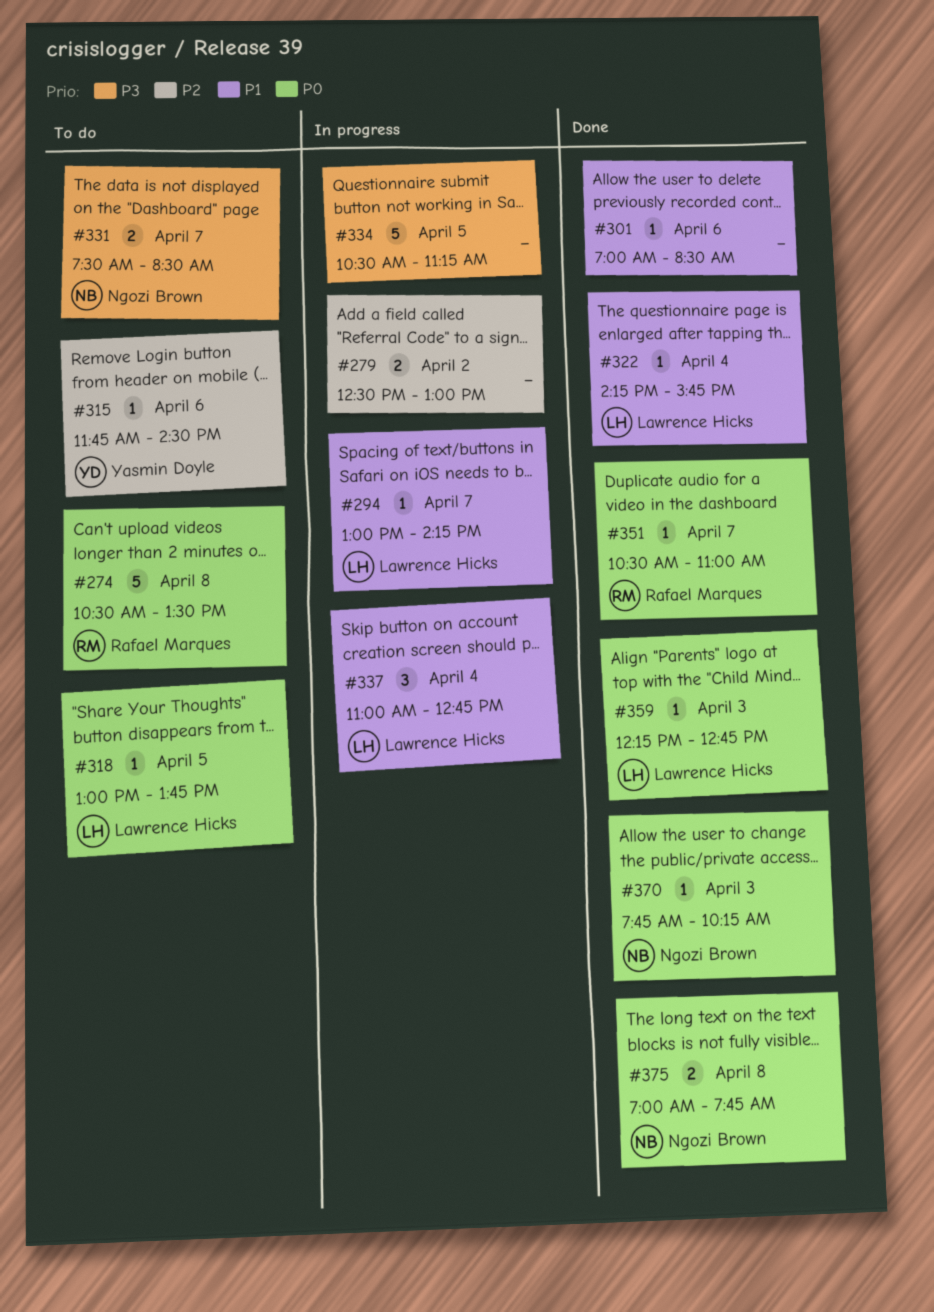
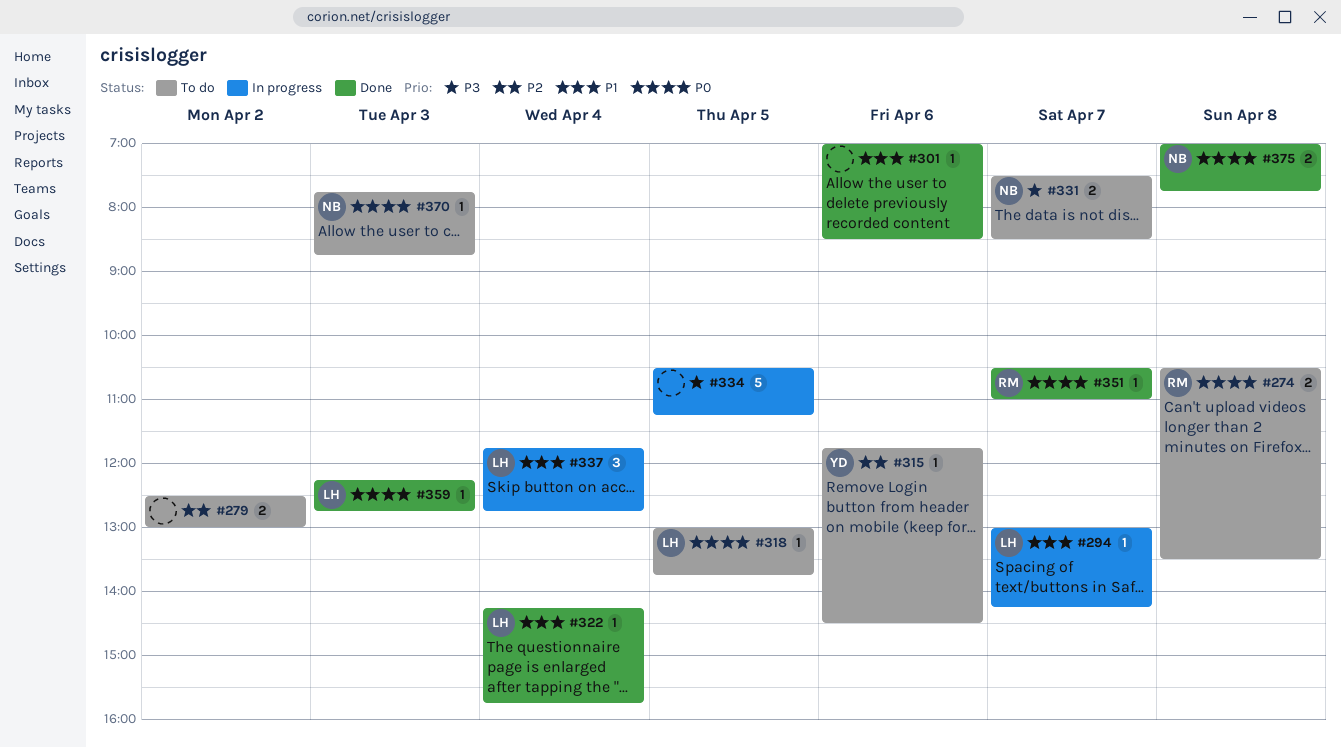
#274, estimate: 5 -> 2
#279, status: In progress -> To do
#337, begins: 11:00 -> 11:45
#370, status: Done -> To do
#370, ends: 10:15 -> 08:45

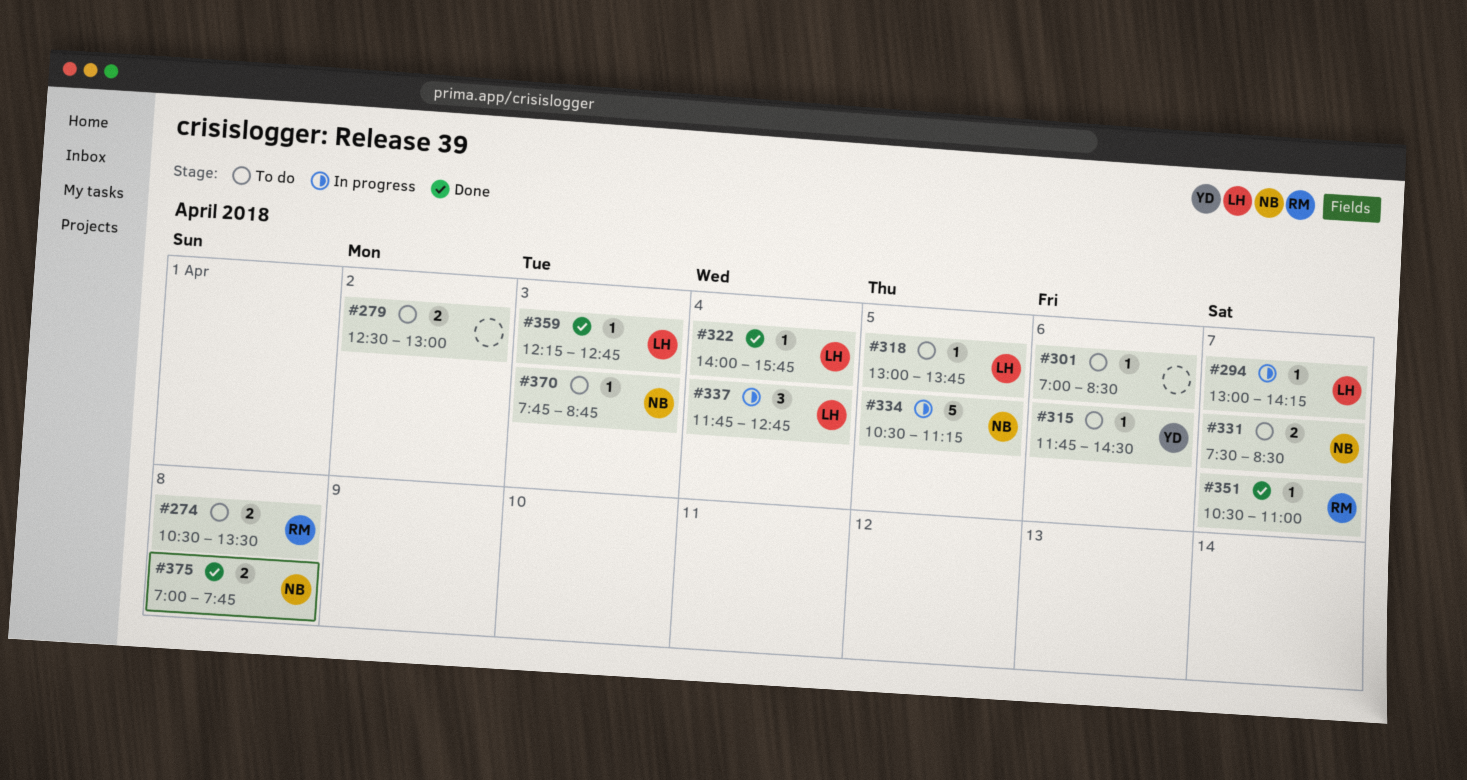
#301, status: Done -> To do
#322, begins: 14:15 -> 14:00
#334, owner: none -> NB

